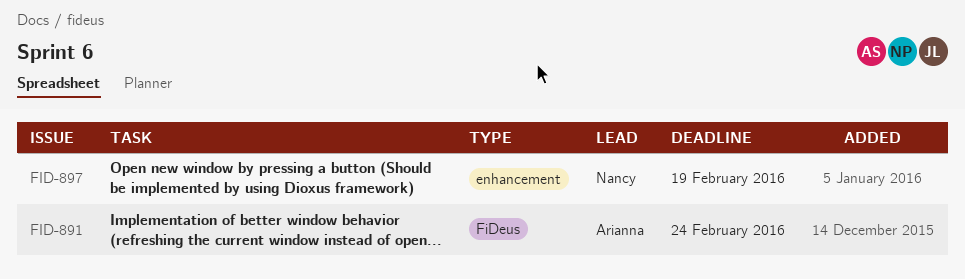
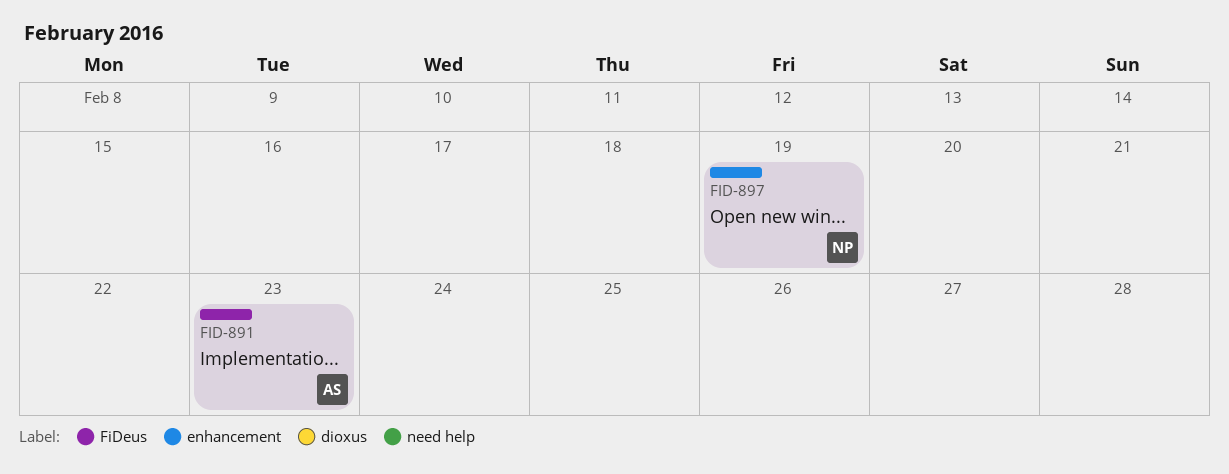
FID-891, due: Feb 24 -> Feb 23

